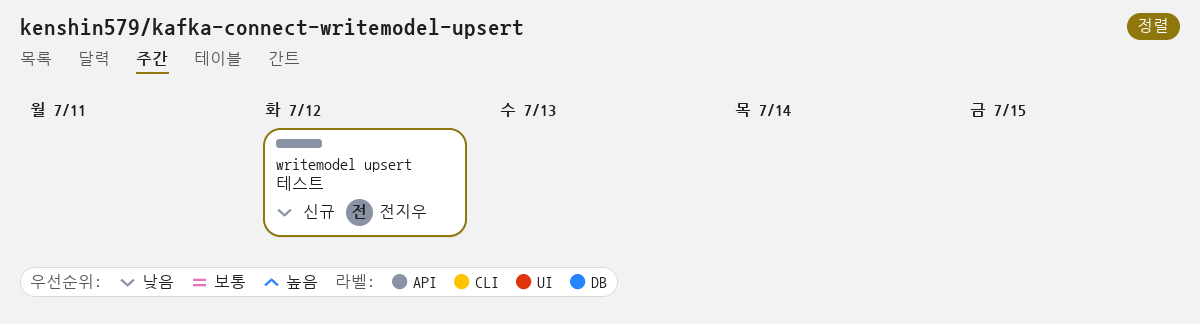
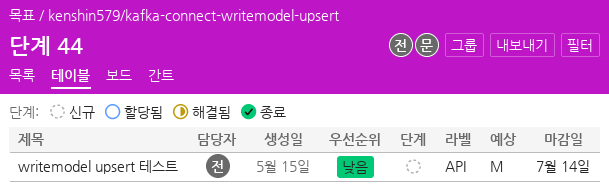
writemodel upsert 테스트, due: Jul 12 -> Jul 14

